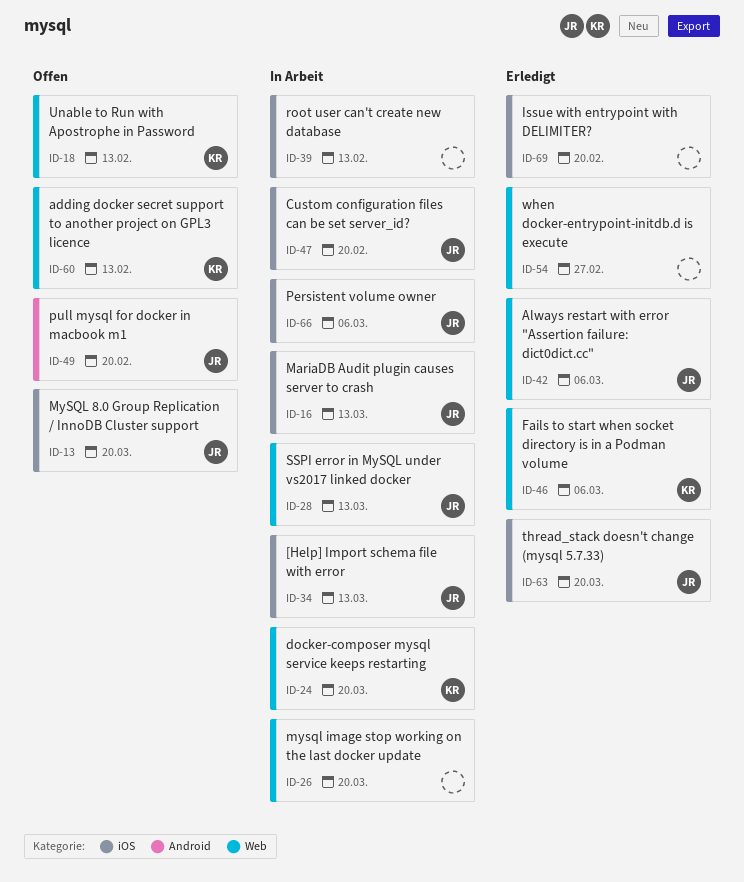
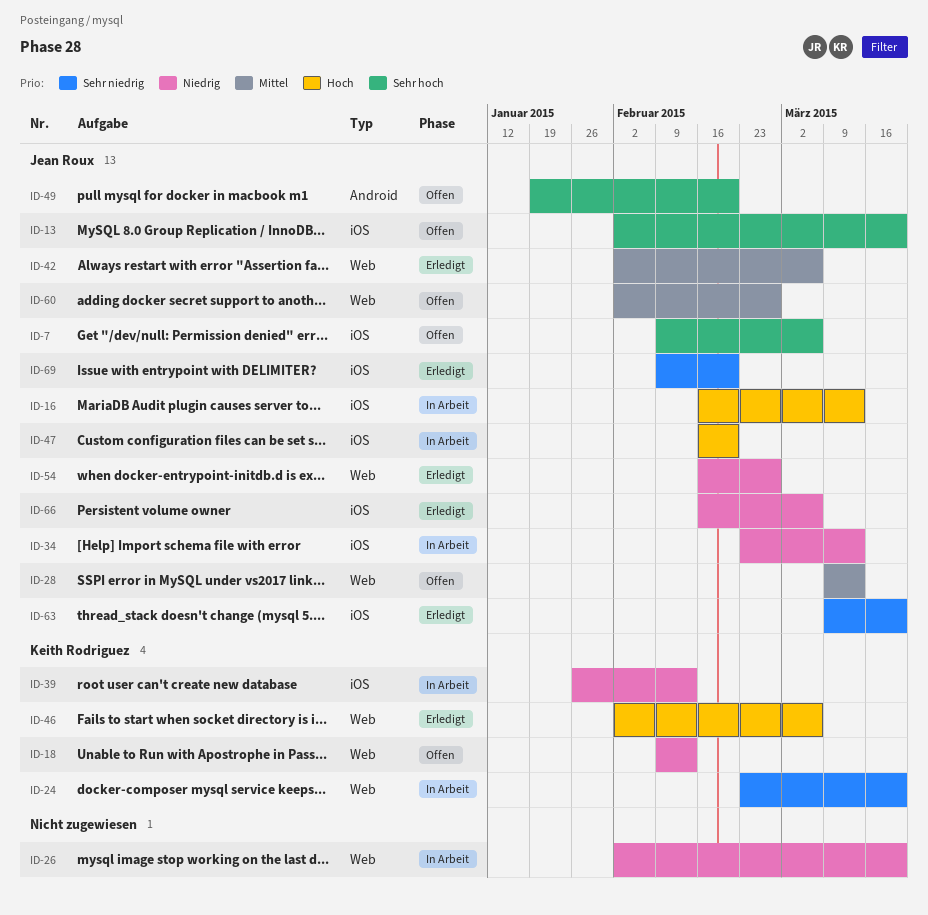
ID-7: none -> present
ID-28, status: In Arbeit -> Offen
ID-39, owner: none -> Keith Rodriguez
ID-54, owner: none -> Jean Roux
ID-60, owner: Keith Rodriguez -> Jean Roux
ID-60, due: Feb 13 -> Feb 27
ID-66, status: In Arbeit -> Erledigt
ID-69, owner: none -> Jean Roux

